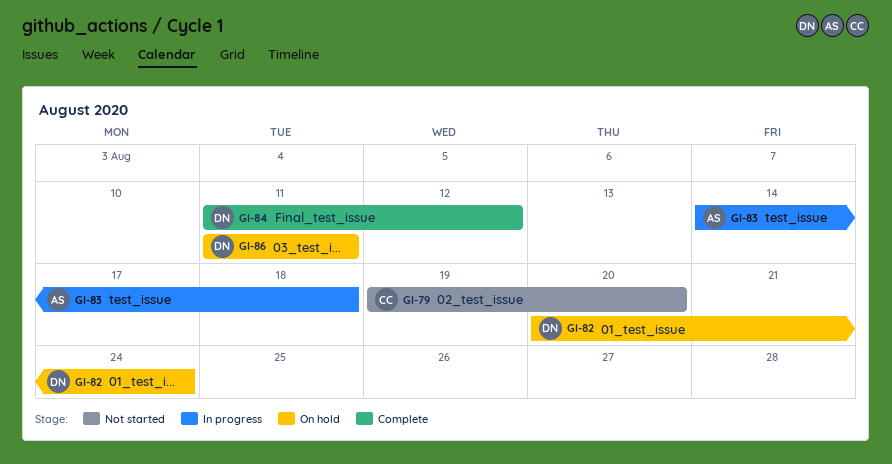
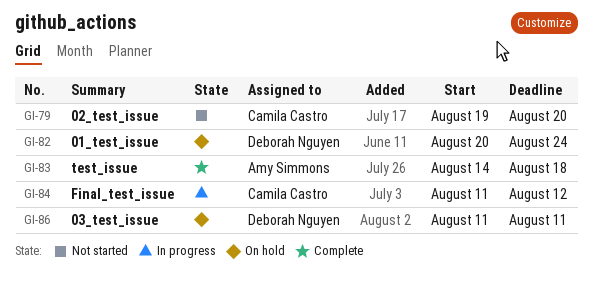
GI-83, status: In progress -> Complete
GI-84, status: Complete -> In progress
GI-84, owner: Deborah Nguyen -> Camila Castro

